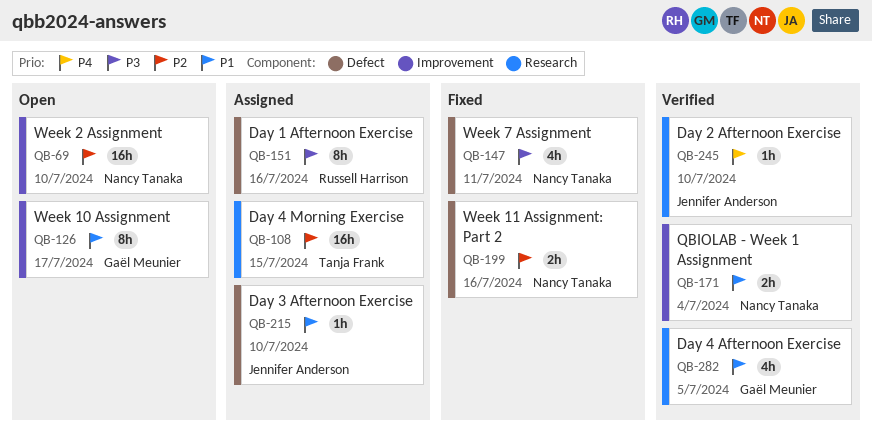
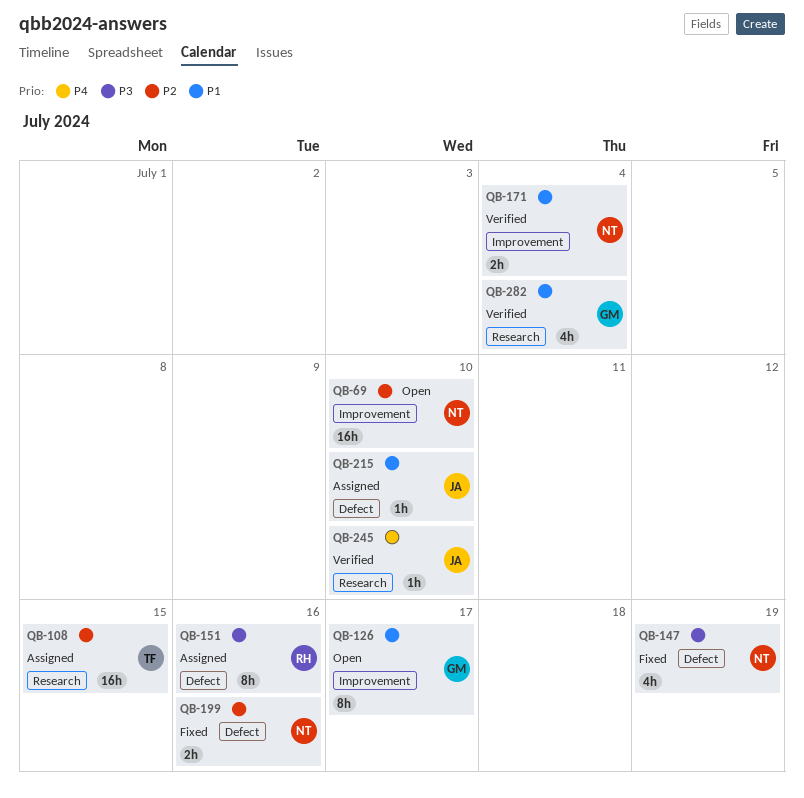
QB-147, due: Jul 11 -> Jul 19
QB-282, due: Jul 5 -> Jul 4

